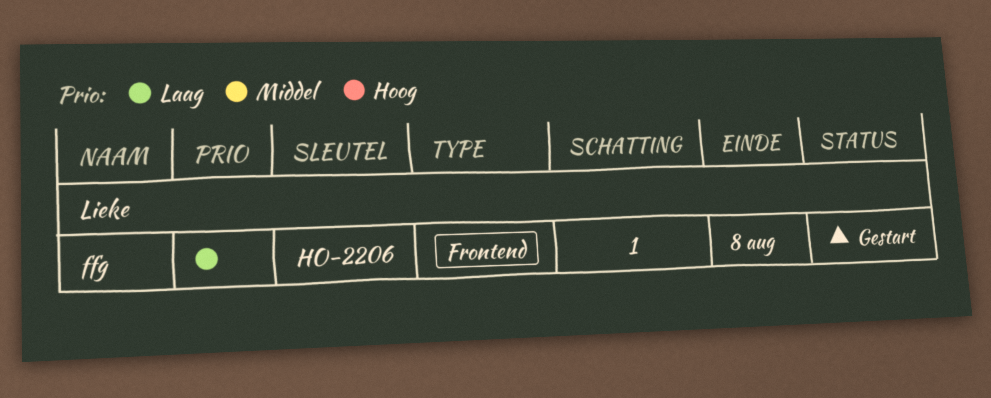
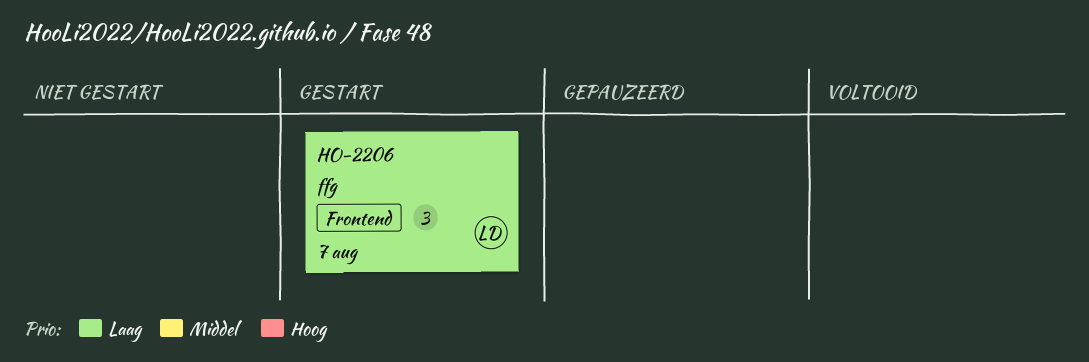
HO-2206, estimate: 1 -> 3
HO-2206, due: Aug 8 -> Aug 7

